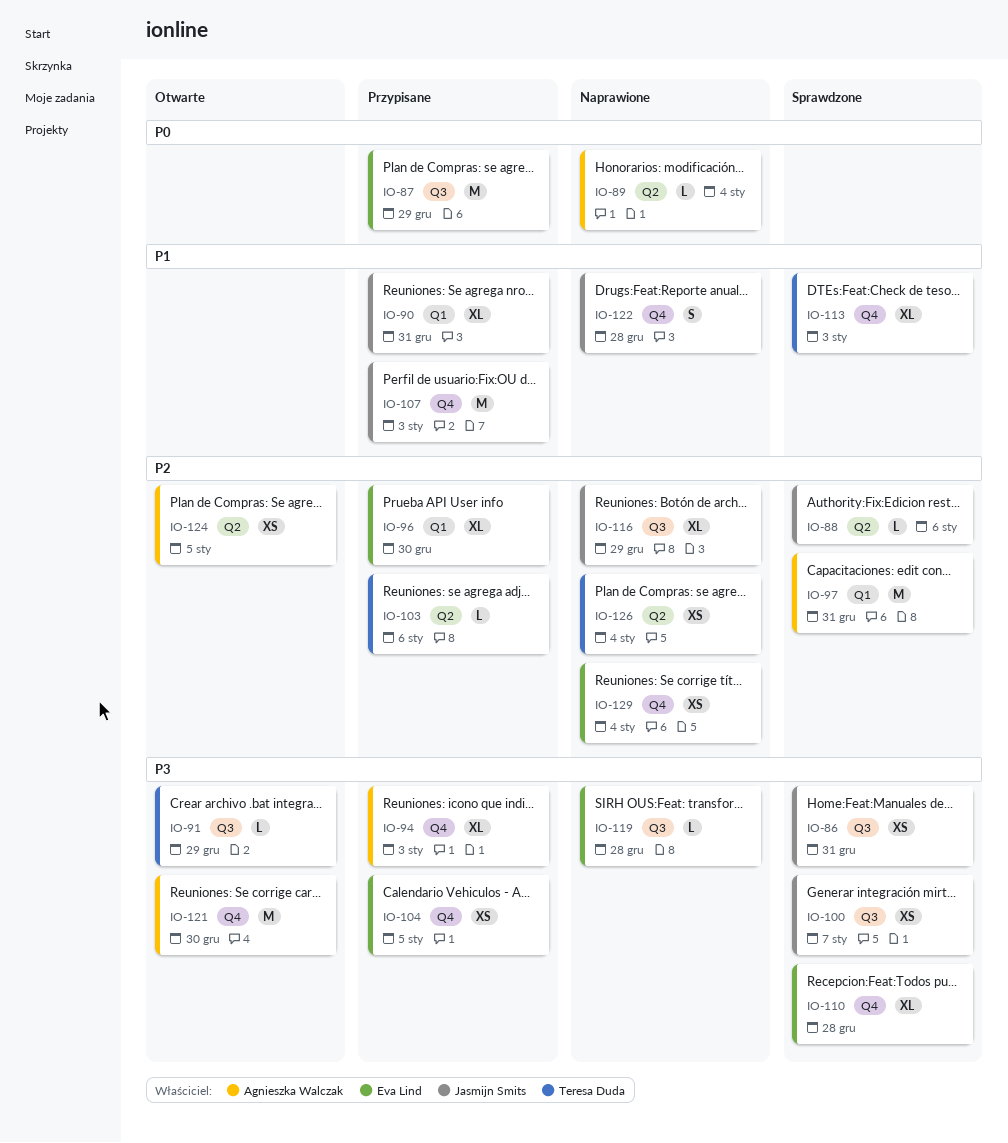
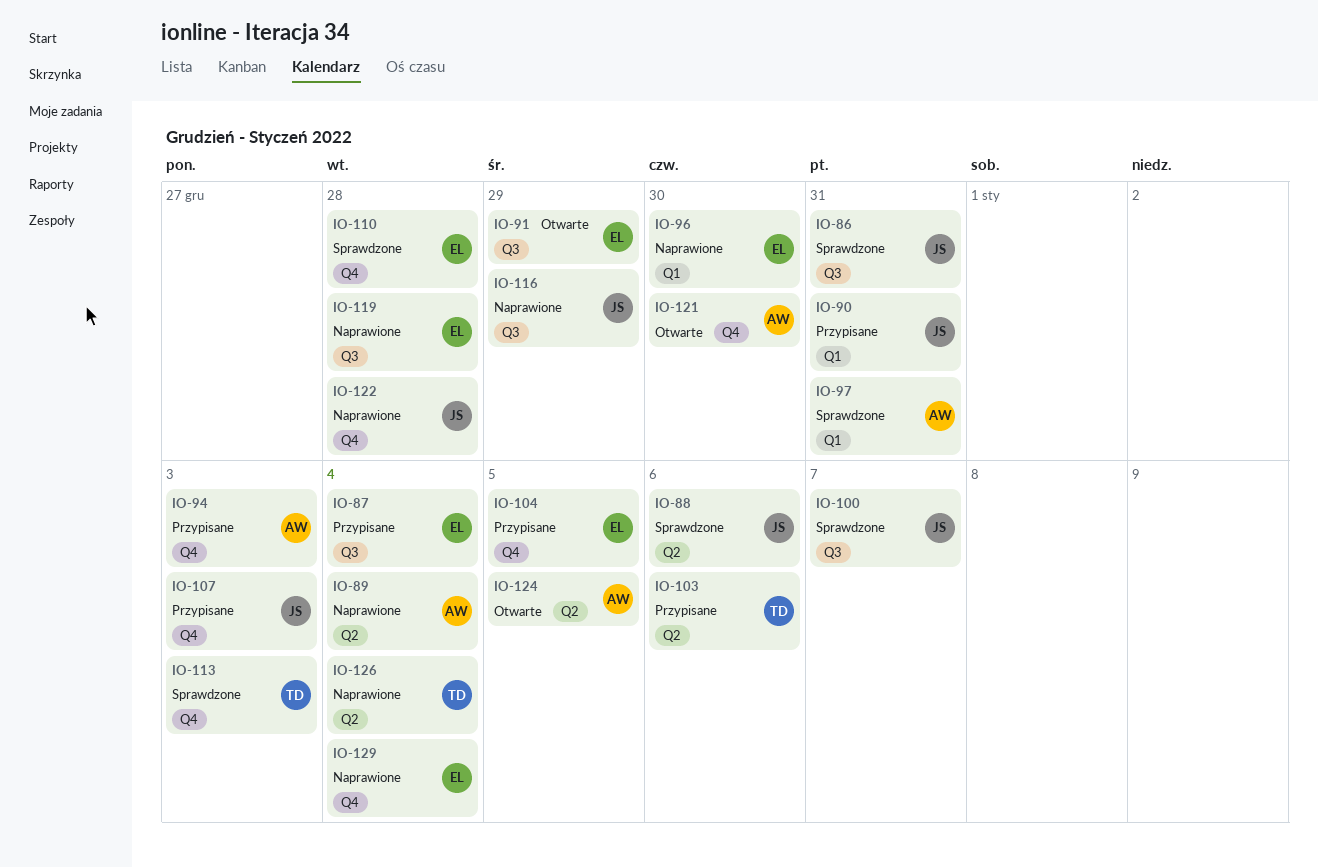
IO-87, due: Dec 29 -> Jan 4
IO-91, owner: Teresa Duda -> Eva Lind
IO-96, status: Przypisane -> Naprawione

